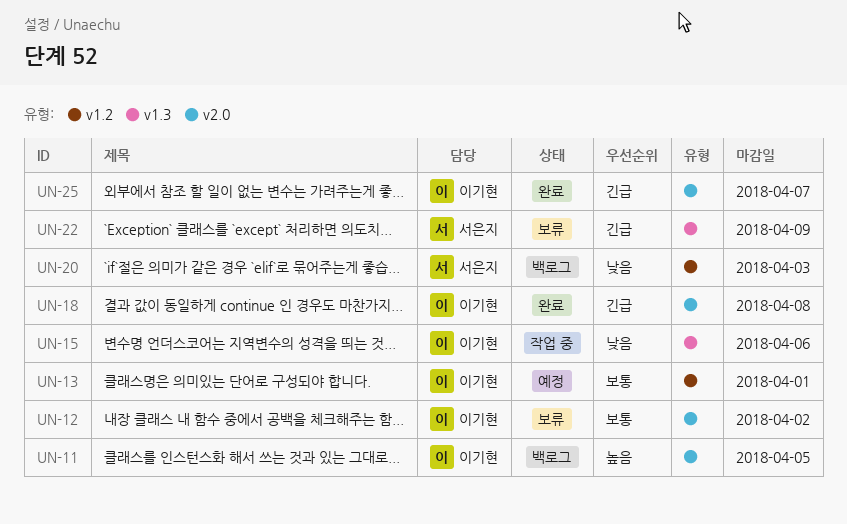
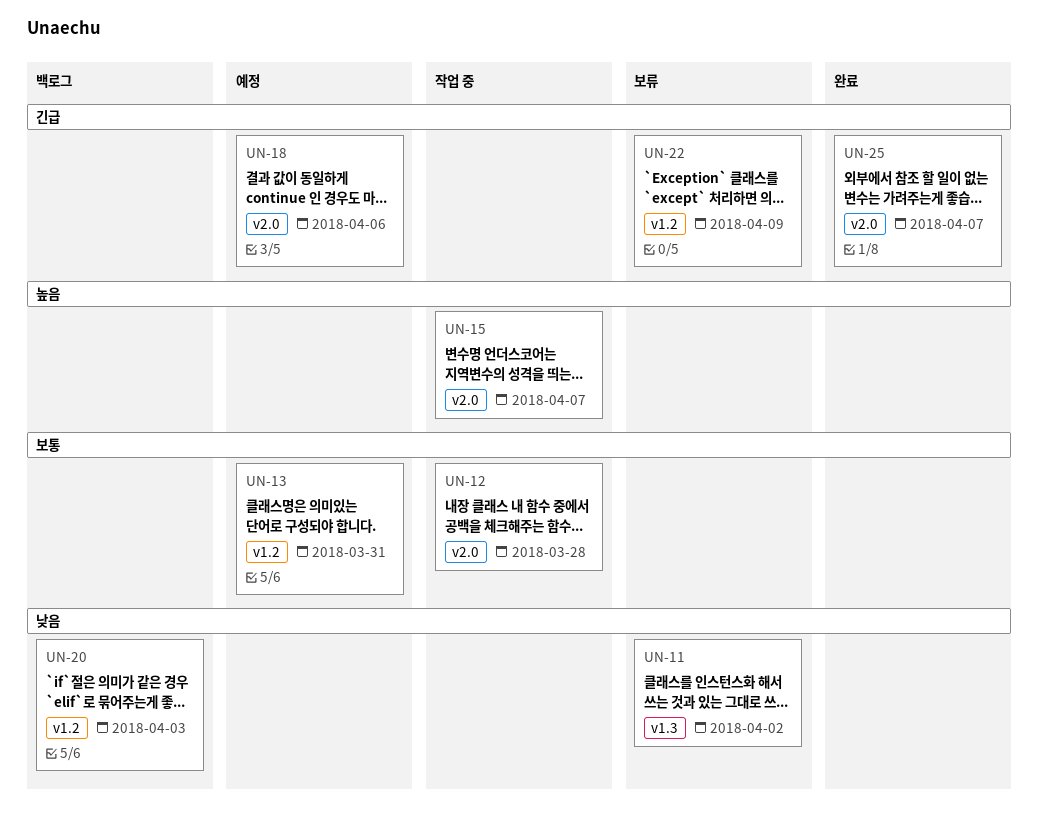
UN-11, status: 백로그 -> 보류
UN-11, priority: 높음 -> 낮음
UN-11, label: v2.0 -> v1.3
UN-11, due: Apr 5 -> Apr 2
UN-12, status: 보류 -> 작업 중
UN-12, due: Apr 2 -> Mar 28
UN-13, due: Apr 1 -> Mar 31
UN-15, priority: 낮음 -> 높음
UN-15, label: v1.3 -> v2.0
UN-15, due: Apr 6 -> Apr 7
UN-18, status: 완료 -> 예정
UN-18, due: Apr 8 -> Apr 6
UN-22, label: v1.3 -> v1.2

